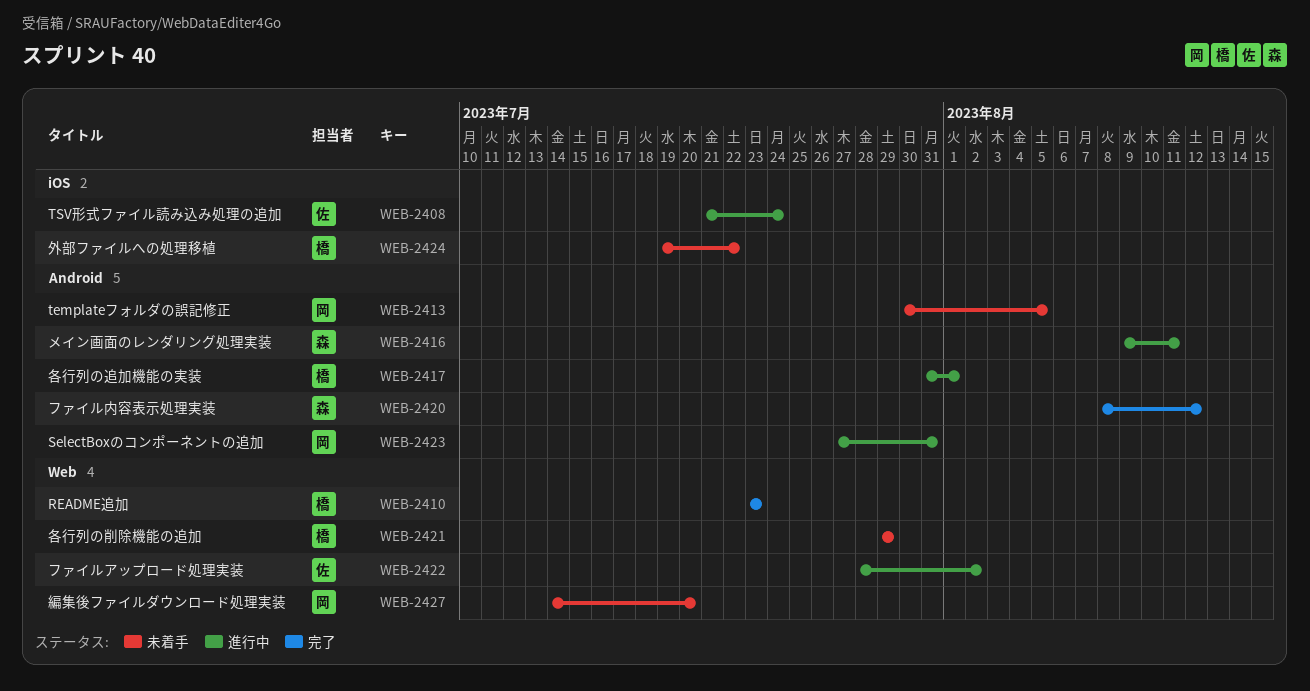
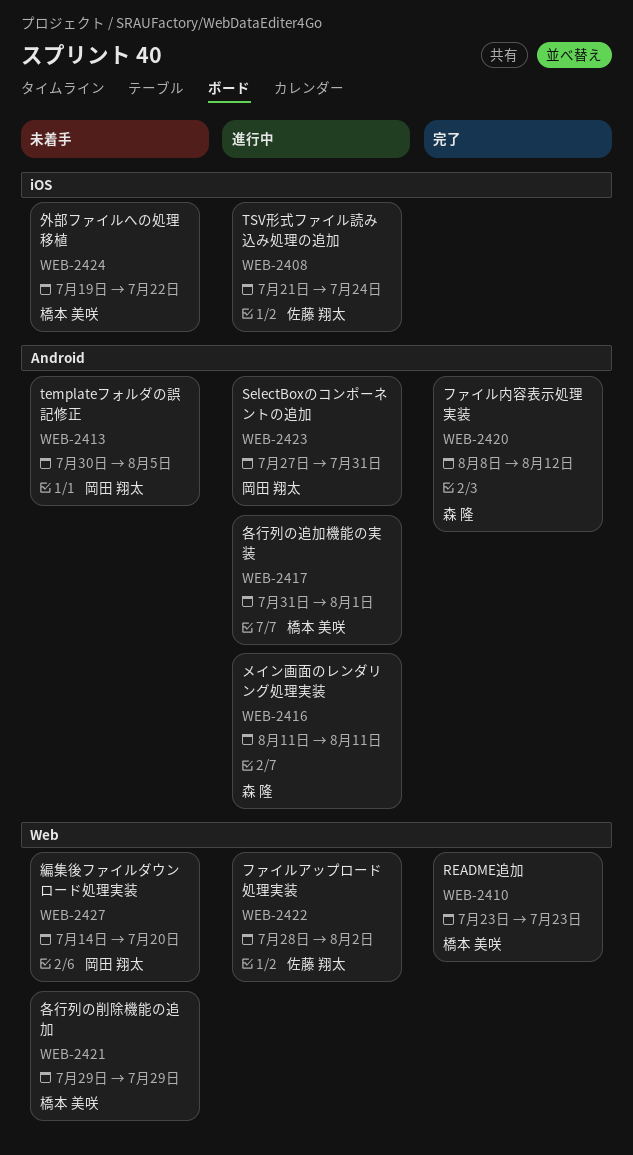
WEB-2416, start: Aug 9 -> Aug 11

